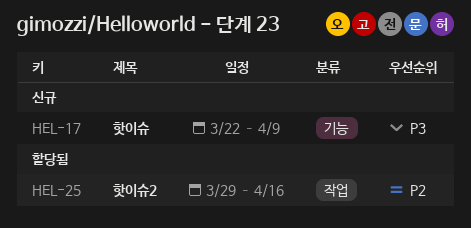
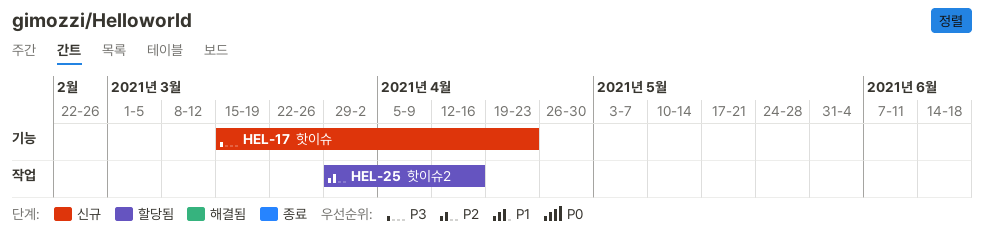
HEL-17, start: Mar 22 -> Mar 15
HEL-17, due: Apr 9 -> Apr 23

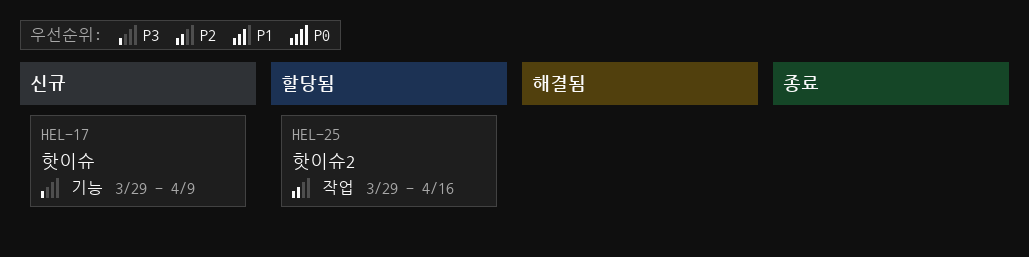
HEL-17, start: Mar 15 -> Mar 29
HEL-17, due: Apr 23 -> Apr 9

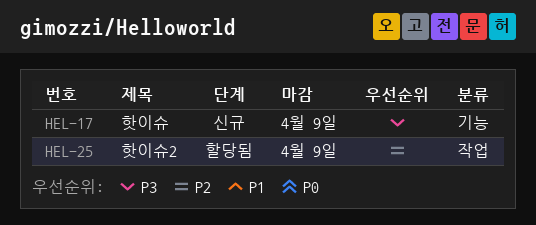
HEL-25, due: Apr 16 -> Apr 9

